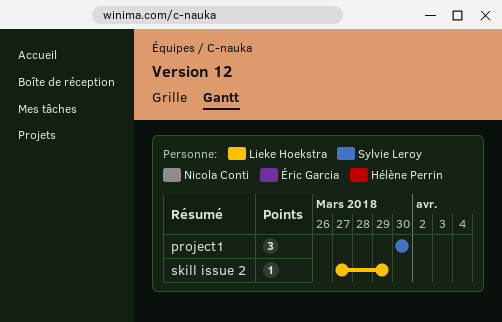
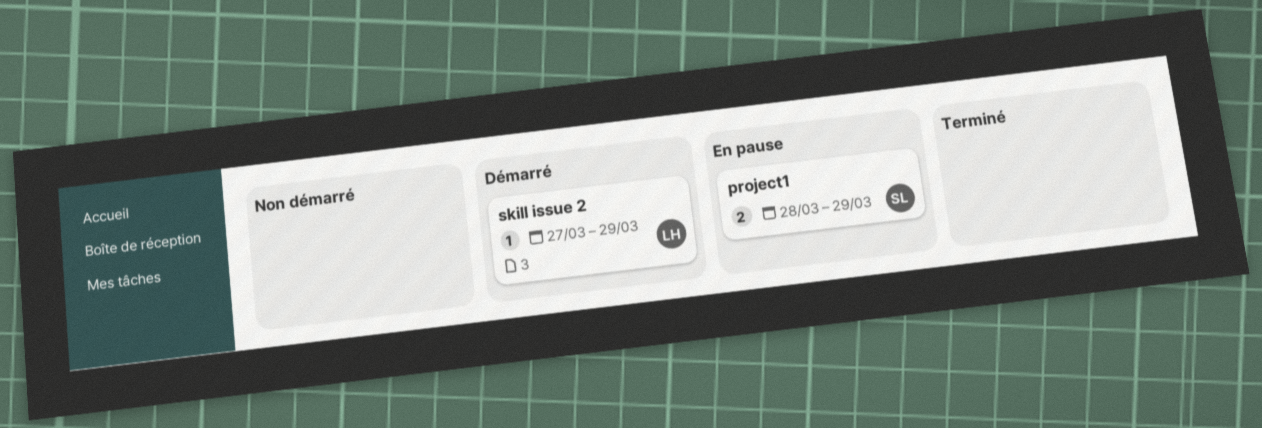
project1, estimate: 3 -> 2
project1, start: Mar 30 -> Mar 28
project1, due: Mar 30 -> Mar 29

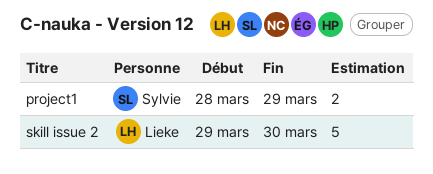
skill issue 2, estimate: 1 -> 5
skill issue 2, start: Mar 27 -> Mar 29
skill issue 2, due: Mar 29 -> Mar 30

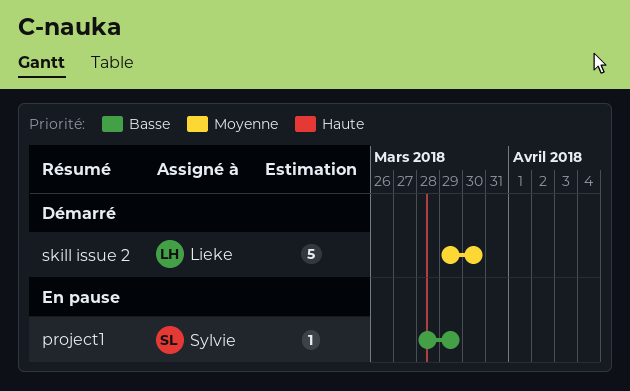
project1, estimate: 2 -> 1

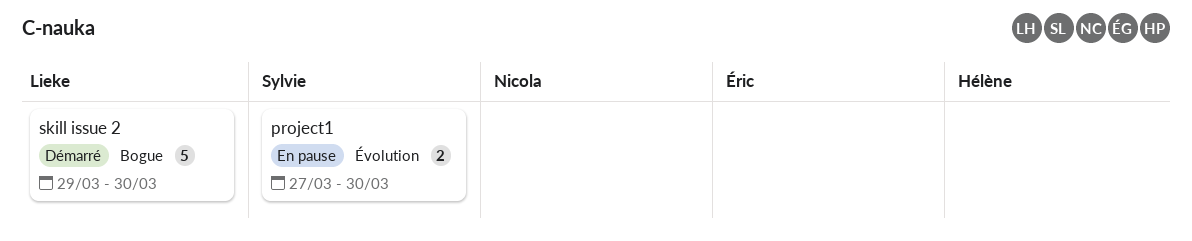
project1, estimate: 1 -> 2
project1, start: Mar 28 -> Mar 27
project1, due: Mar 29 -> Mar 30

